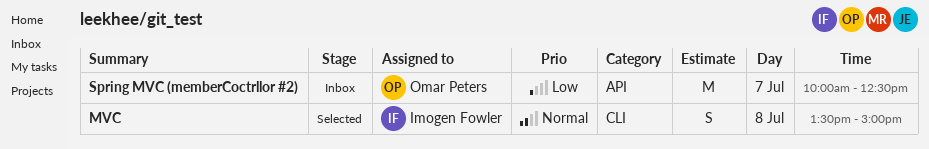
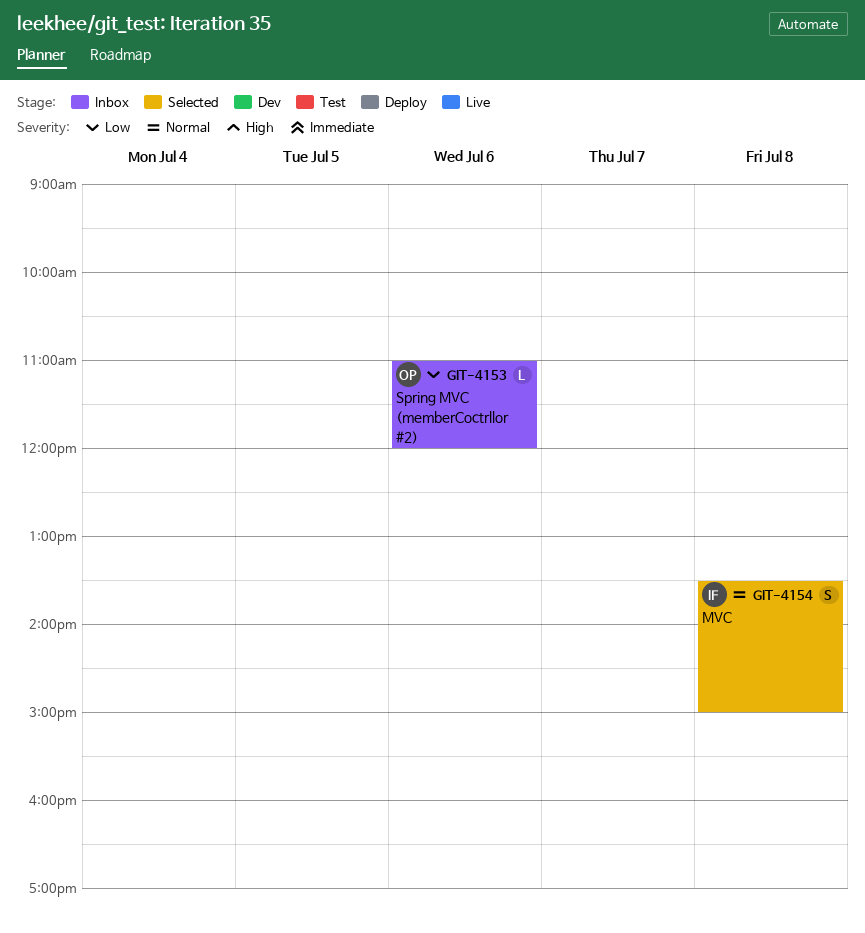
Spring MVC (memberCoctrllor #2), estimate: M -> L
Spring MVC (memberCoctrllor #2), day: Jul 7 -> Jul 6
Spring MVC (memberCoctrllor #2), begins: 10:00 -> 11:00
Spring MVC (memberCoctrllor #2), ends: 12:30 -> 12:00

